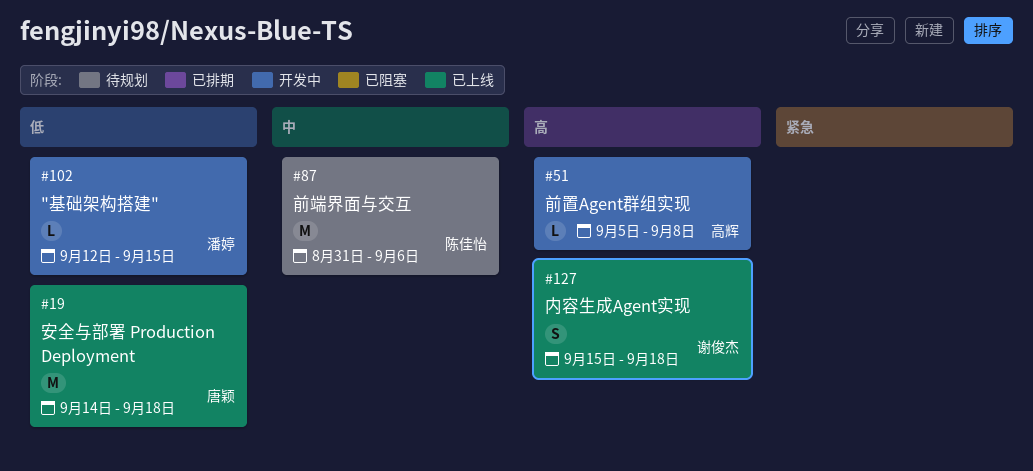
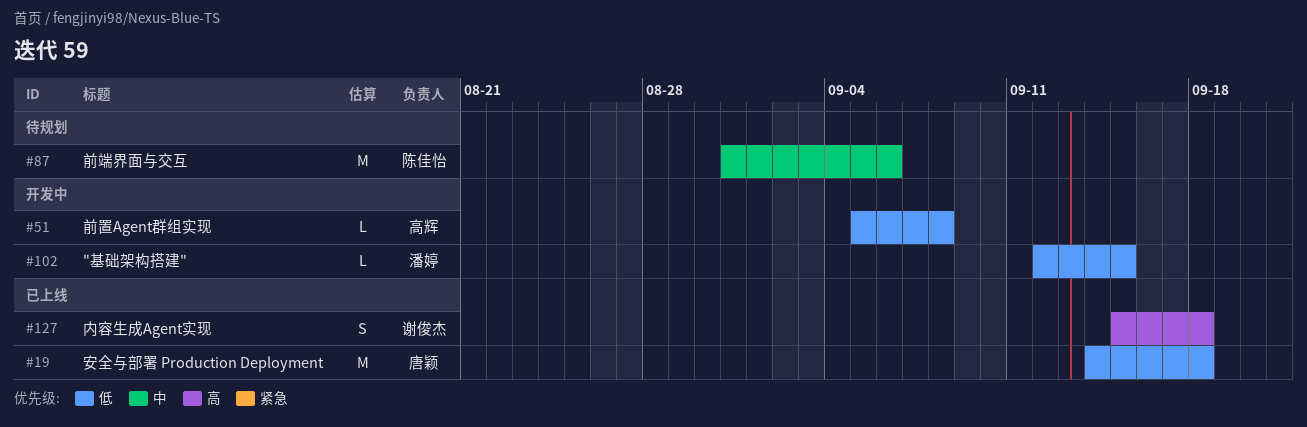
#51, priority: 高 -> 低

